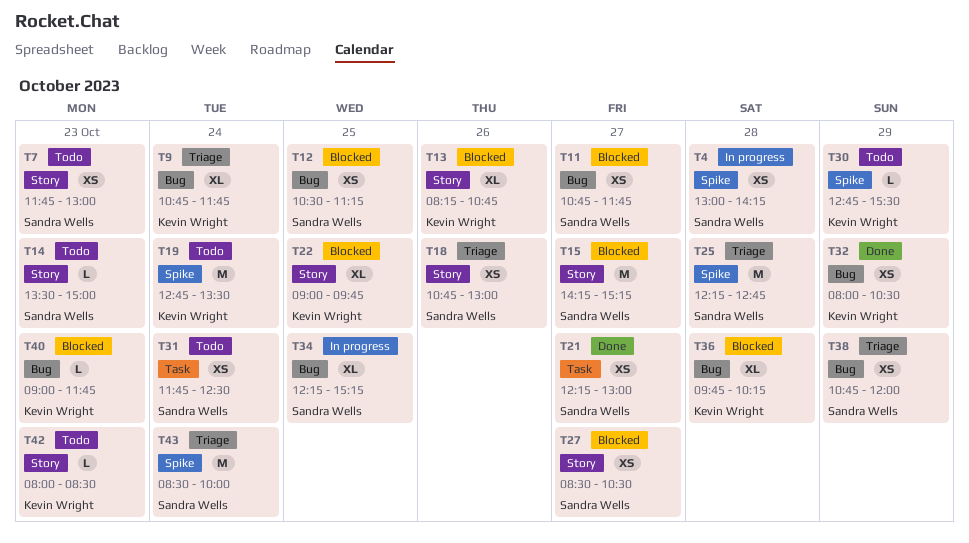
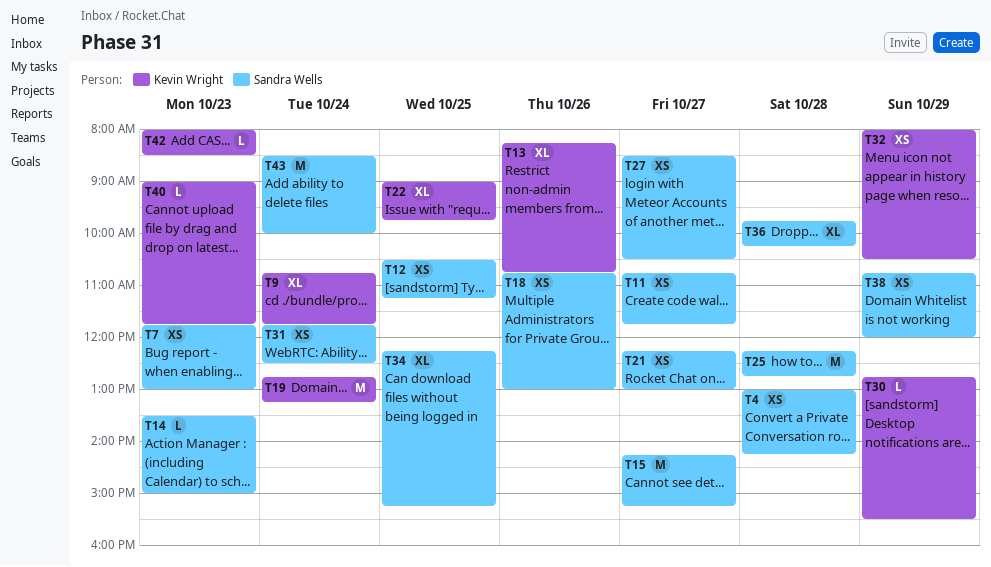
T19, ends: 13:30 -> 13:15
T36, owner: Kevin Wright -> Sandra Wells

